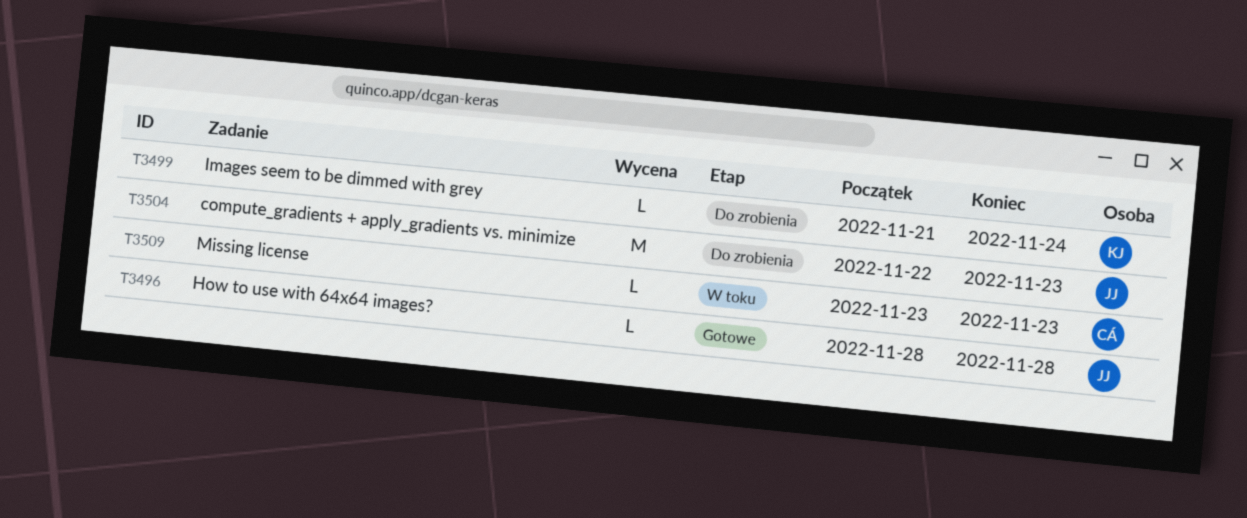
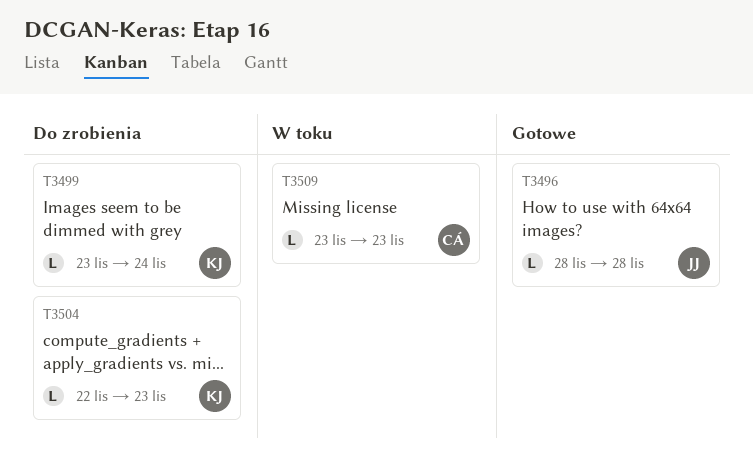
T3499, start: Nov 21 -> Nov 23
T3504, owner: JJ -> KJ
T3504, estimate: M -> L

